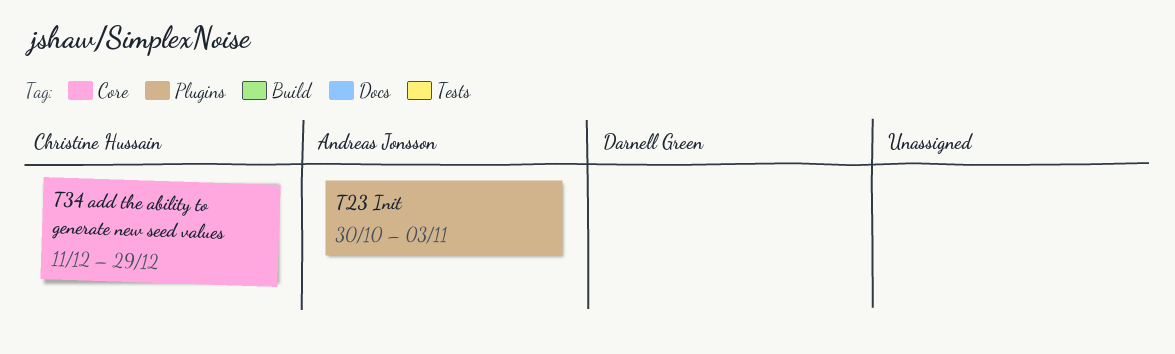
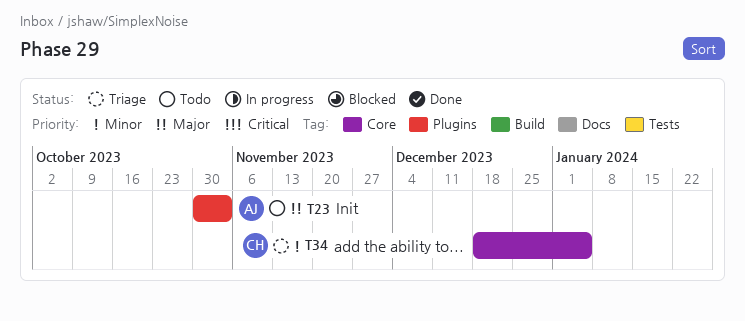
T34, start: Dec 11 -> Dec 18
T34, due: Dec 29 -> Jan 5

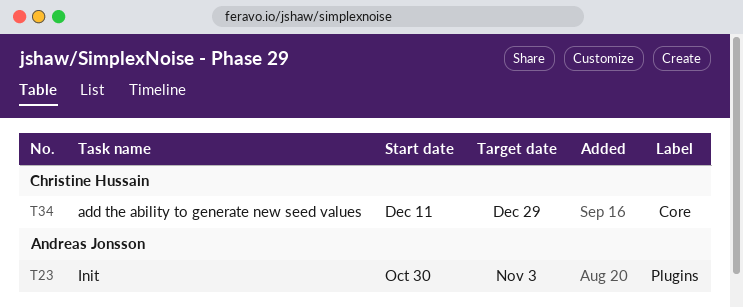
T34, start: Dec 18 -> Dec 11
T34, due: Jan 5 -> Dec 29

